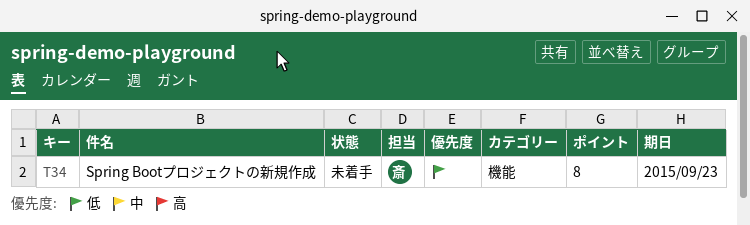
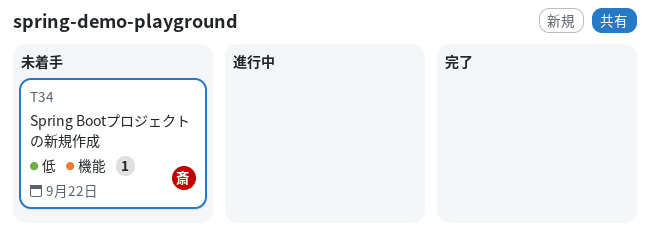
T34, estimate: 8 -> 1
T34, due: Sep 23 -> Sep 22

